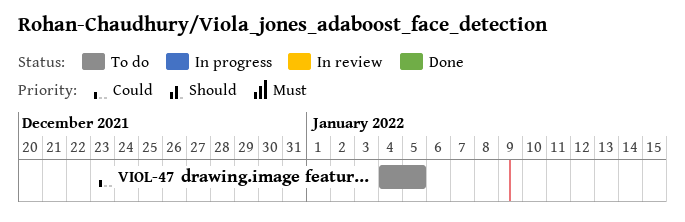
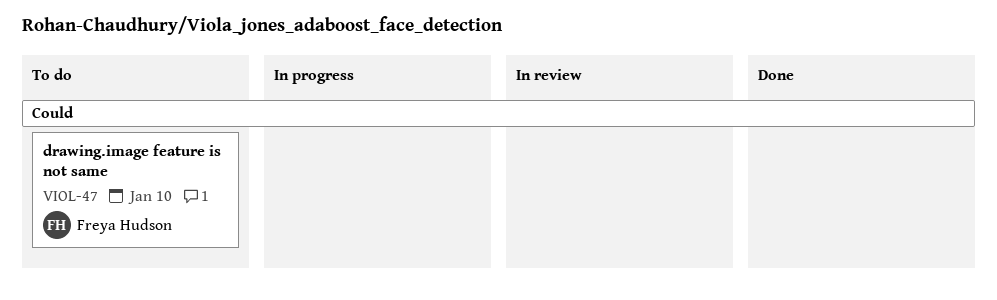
VIOL-47, due: Jan 5 -> Jan 10

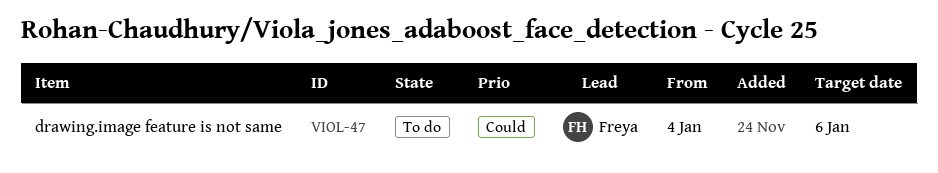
VIOL-47, due: Jan 10 -> Jan 6

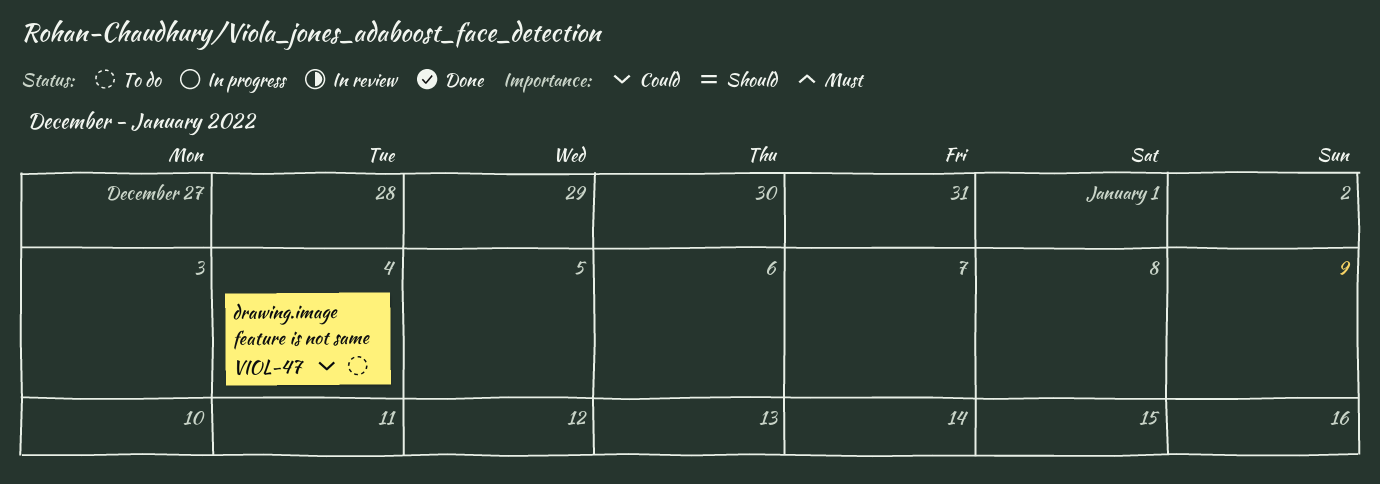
VIOL-47, due: Jan 6 -> Jan 4

